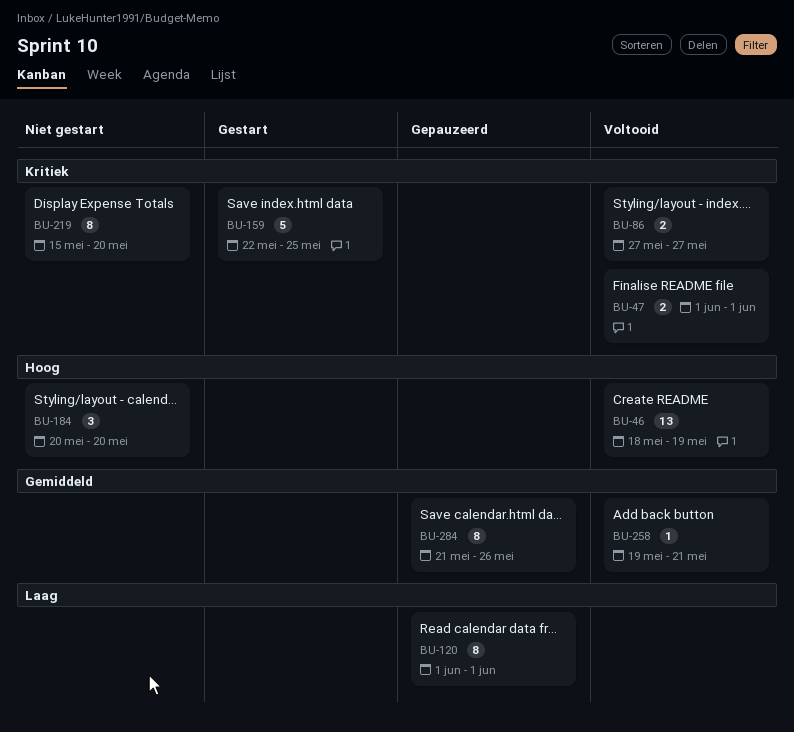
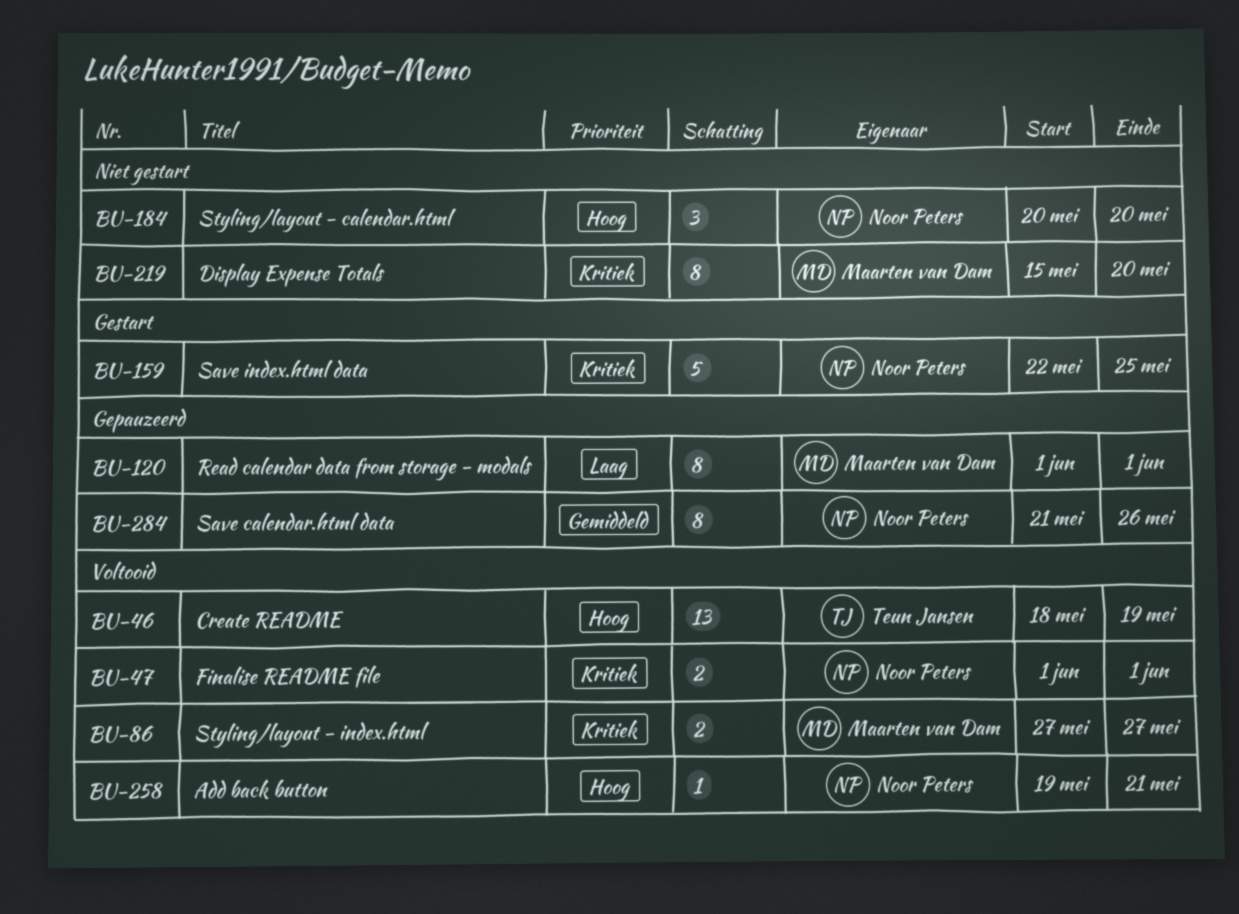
BU-258, priority: Gemiddeld -> Hoog

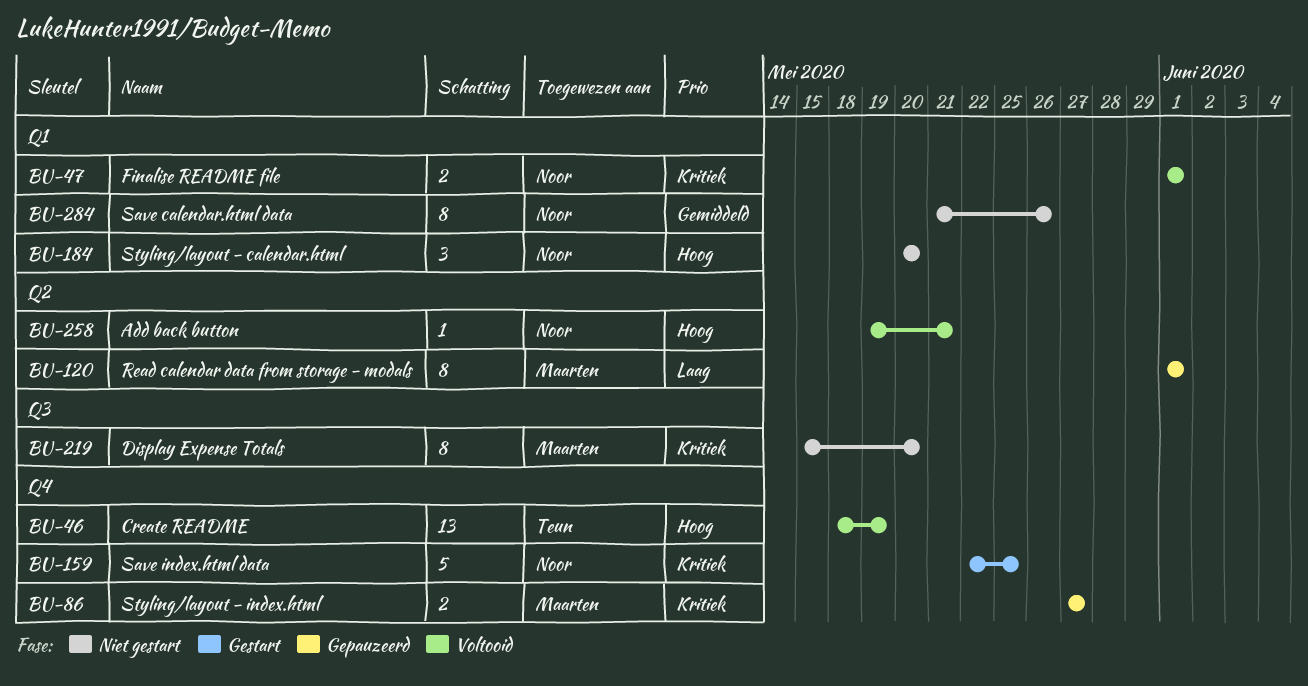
BU-86, status: Voltooid -> Gepauzeerd
BU-284, status: Gepauzeerd -> Niet gestart

